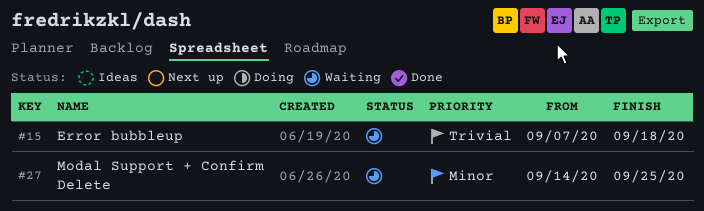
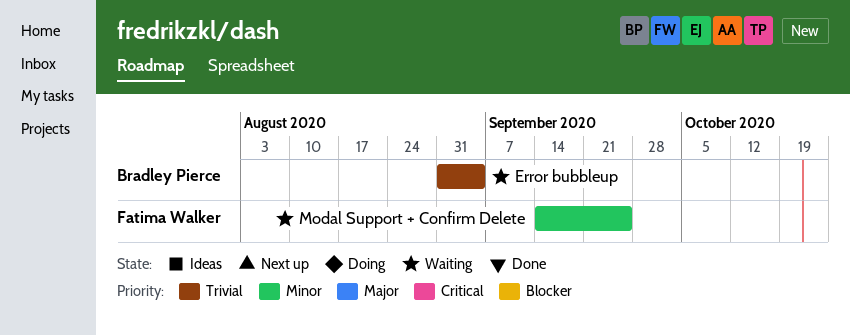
Error bubbleup, start: Sep 7 -> Aug 31
Error bubbleup, due: Sep 18 -> Sep 4

